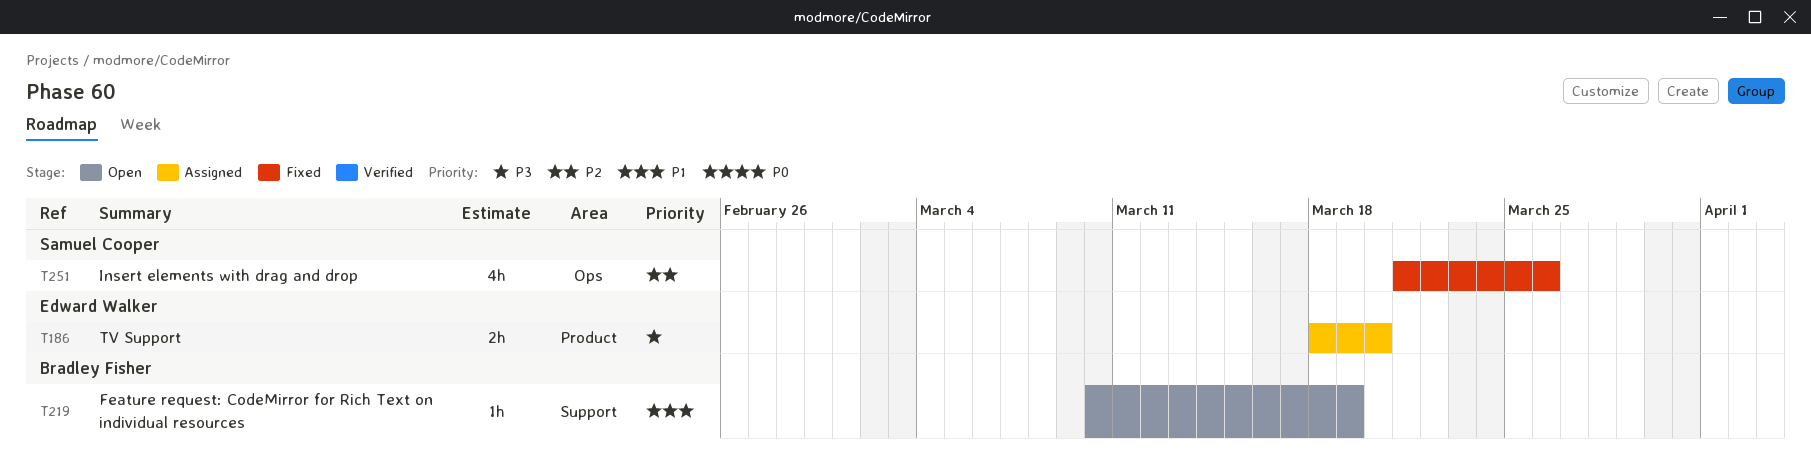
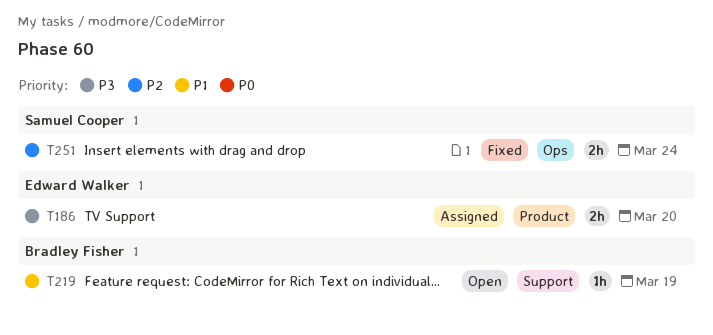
T251, estimate: 4h -> 2h
T251, due: Mar 26 -> Mar 24

